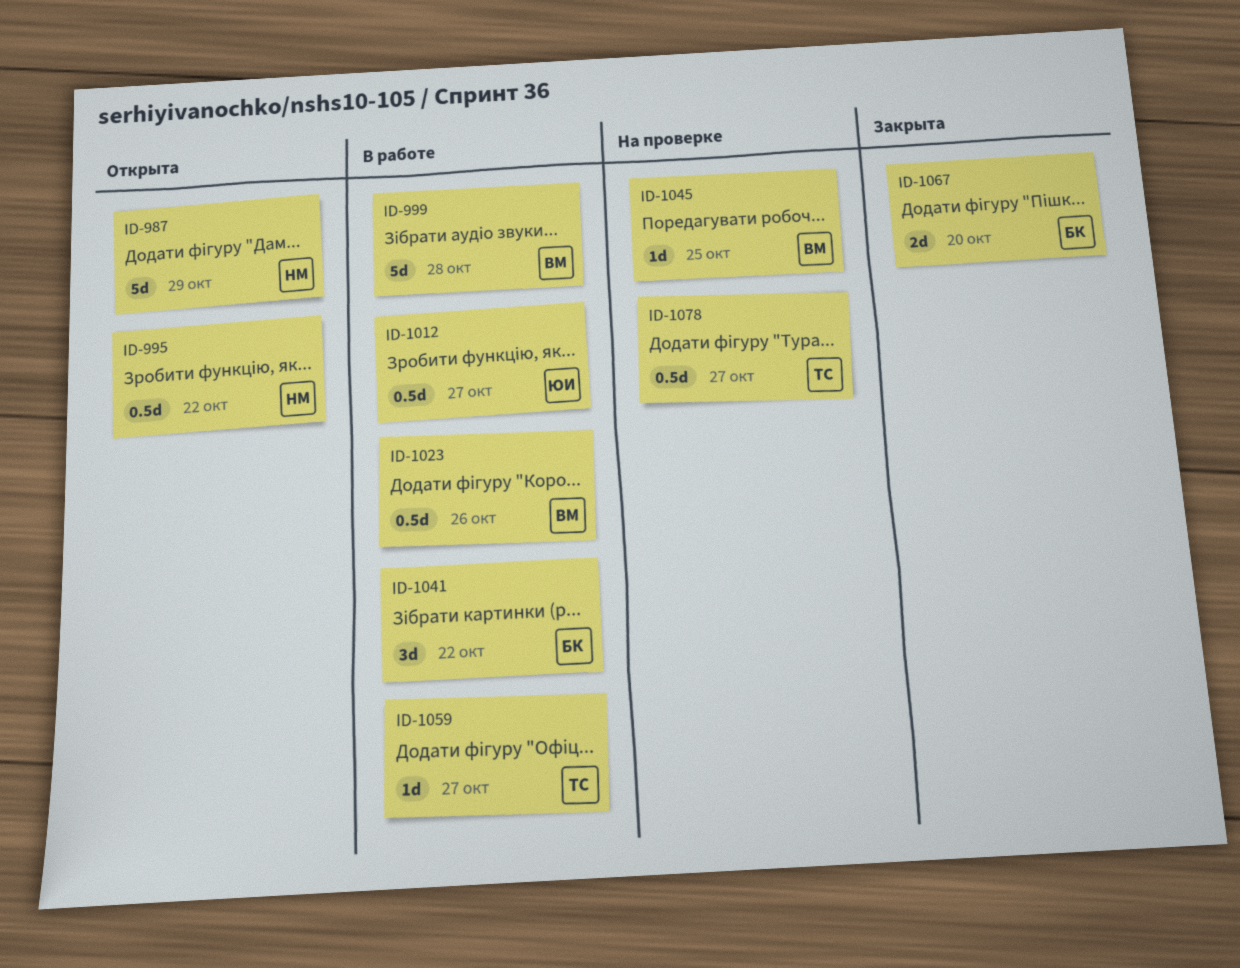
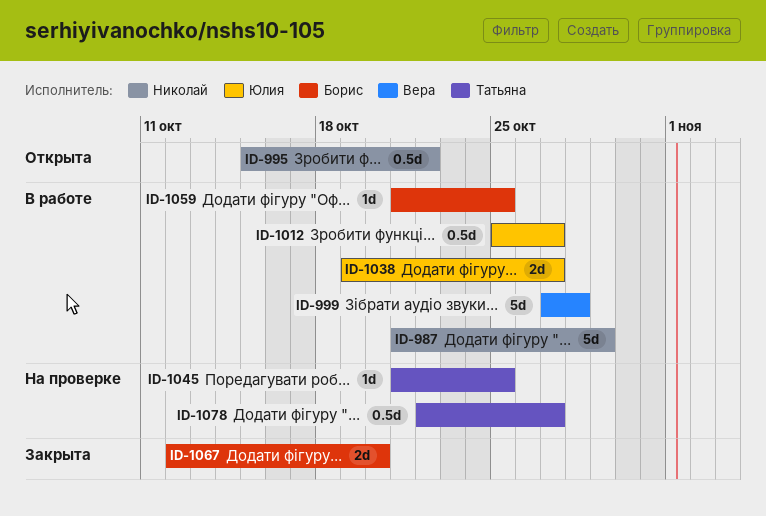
ID-987, status: Открыта -> В работе
ID-1023: present -> none
ID-1038: none -> present
ID-1041: present -> none
ID-1045, owner: Вера -> Татьяна
ID-1059, owner: Татьяна -> Борис
ID-1059, due: Oct 27 -> Oct 25

